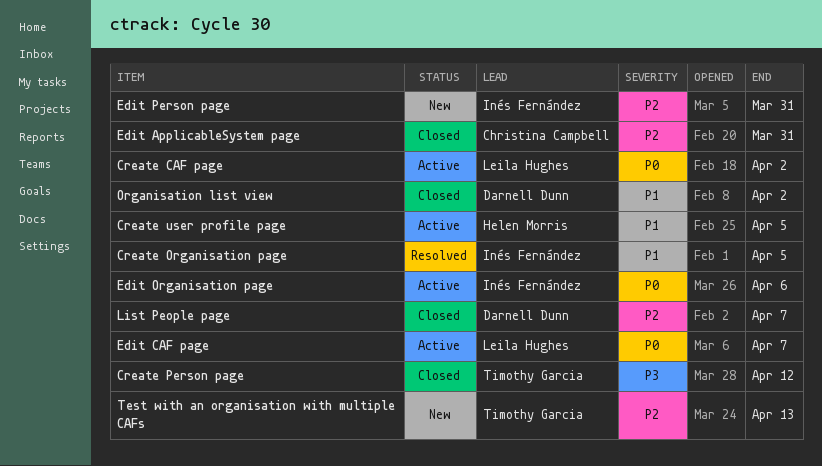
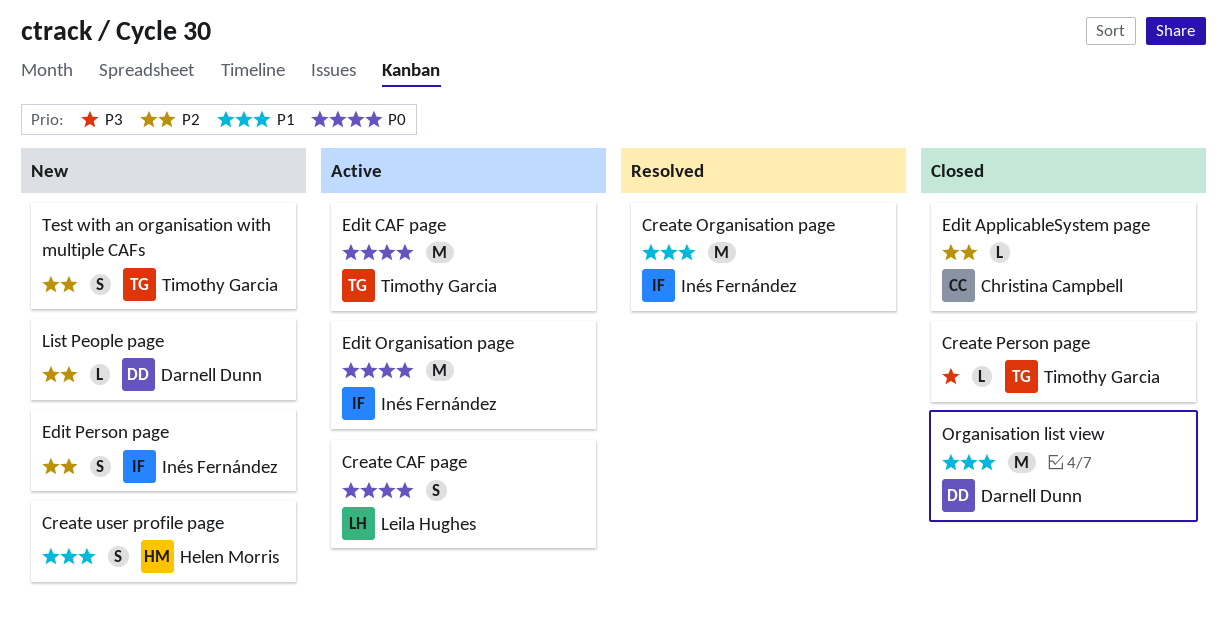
Create user profile page, status: Active -> New
Edit CAF page, owner: Leila Hughes -> Timothy Garcia
List People page, status: Closed -> New

